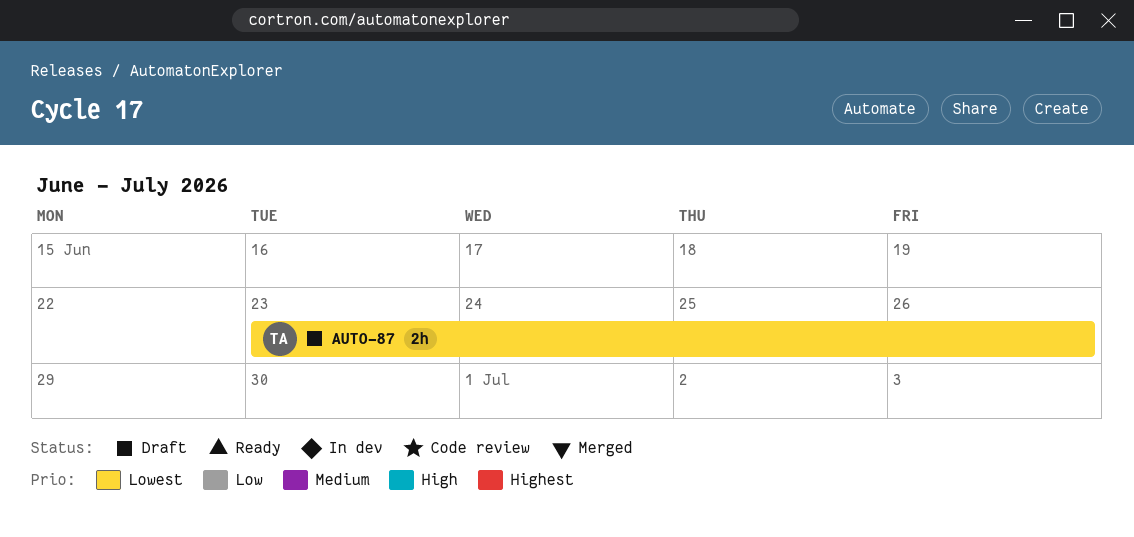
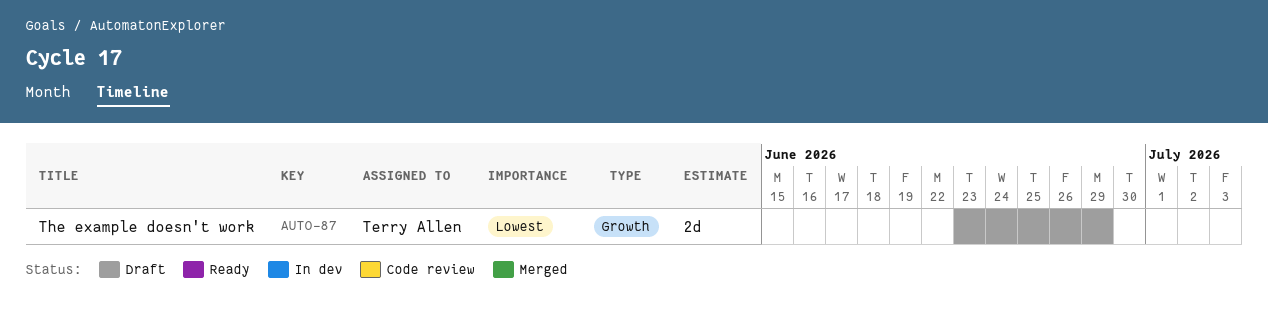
AUTO-87, estimate: 2h -> 2d
AUTO-87, due: Jun 26 -> Jun 29

